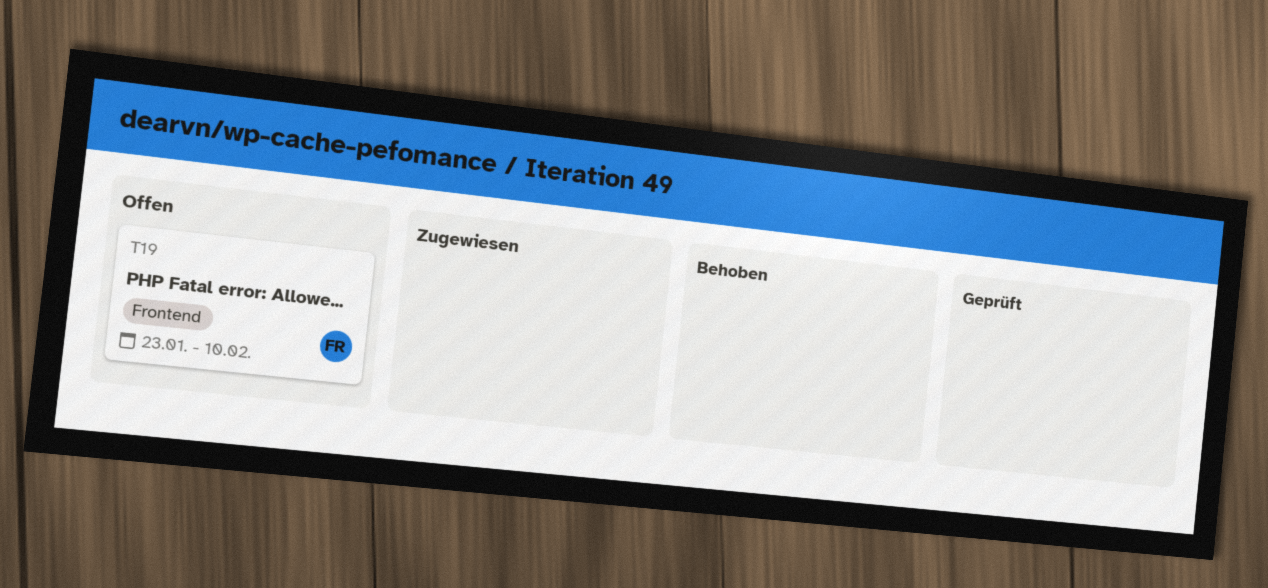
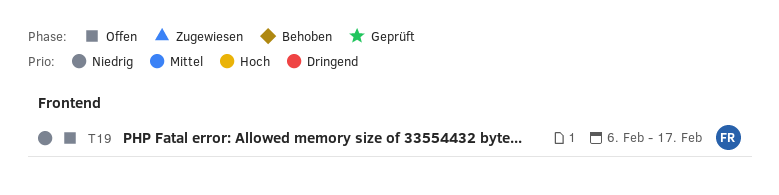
T19, start: Jan 23 -> Feb 6
T19, due: Feb 10 -> Feb 17

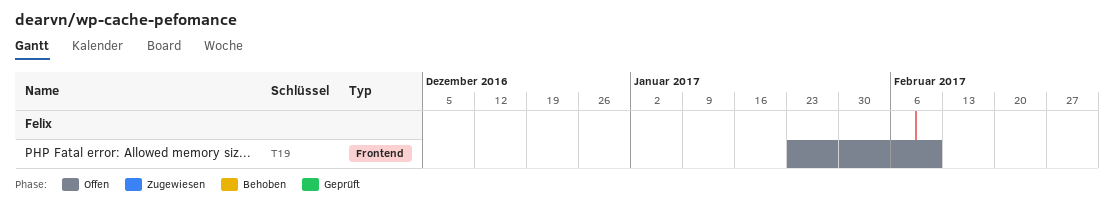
T19, start: Feb 6 -> Jan 23
T19, due: Feb 17 -> Feb 10

